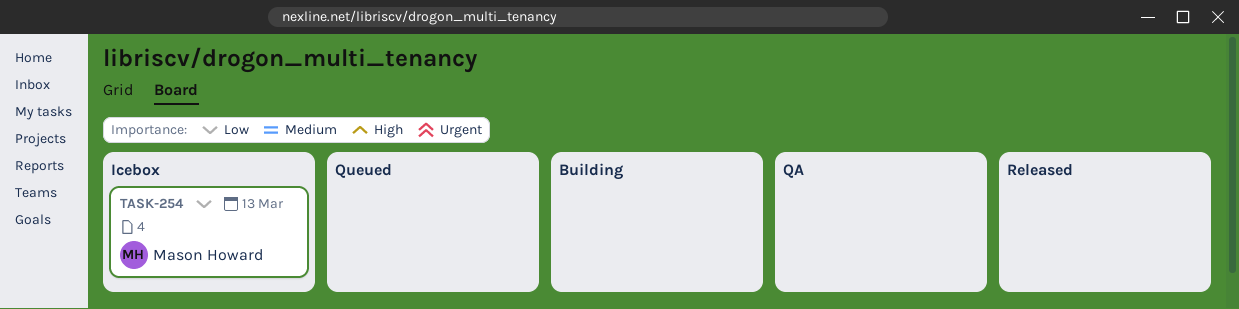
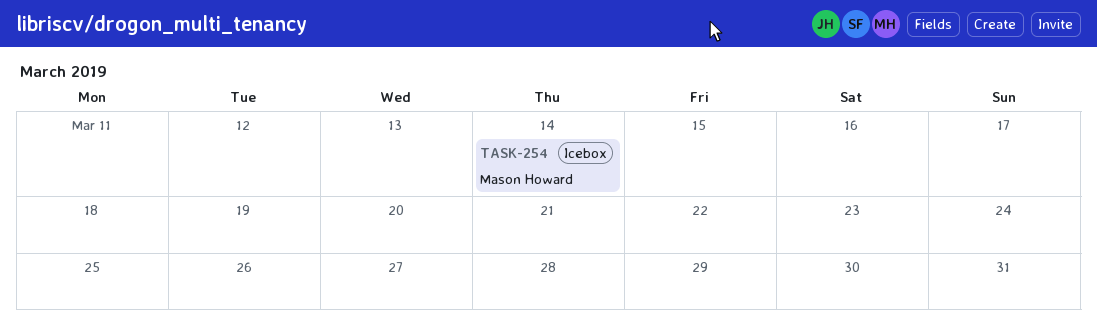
TASK-254, due: Mar 13 -> Mar 14

